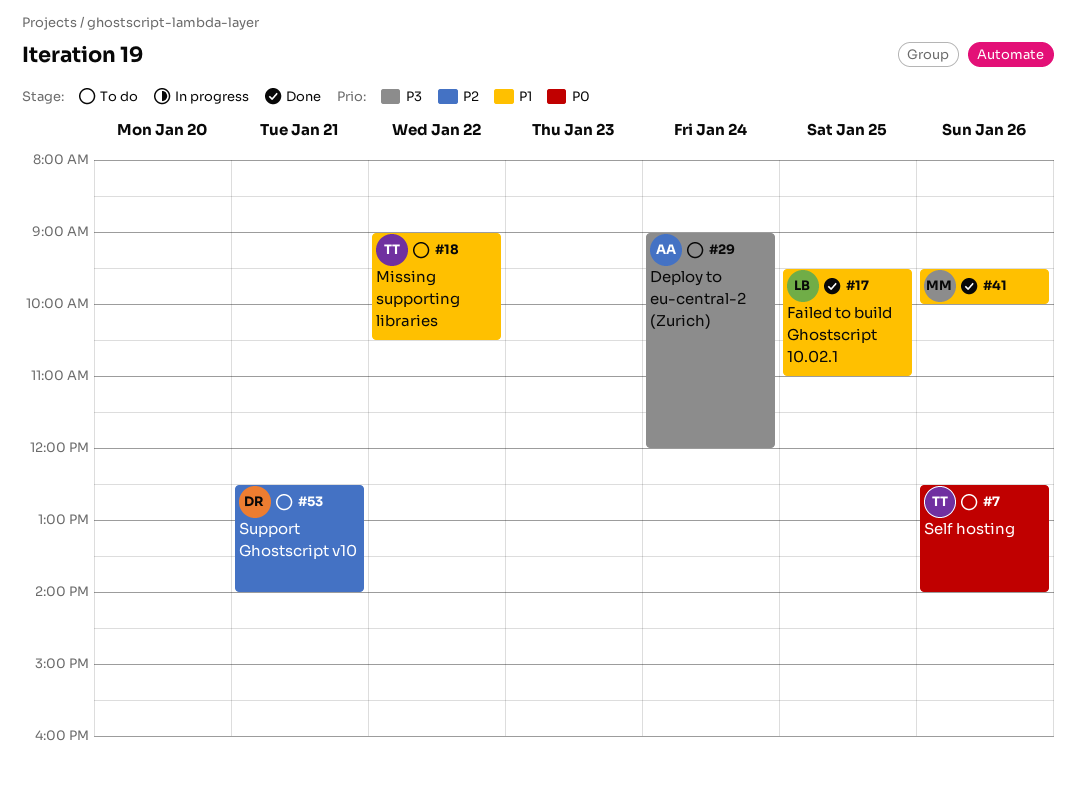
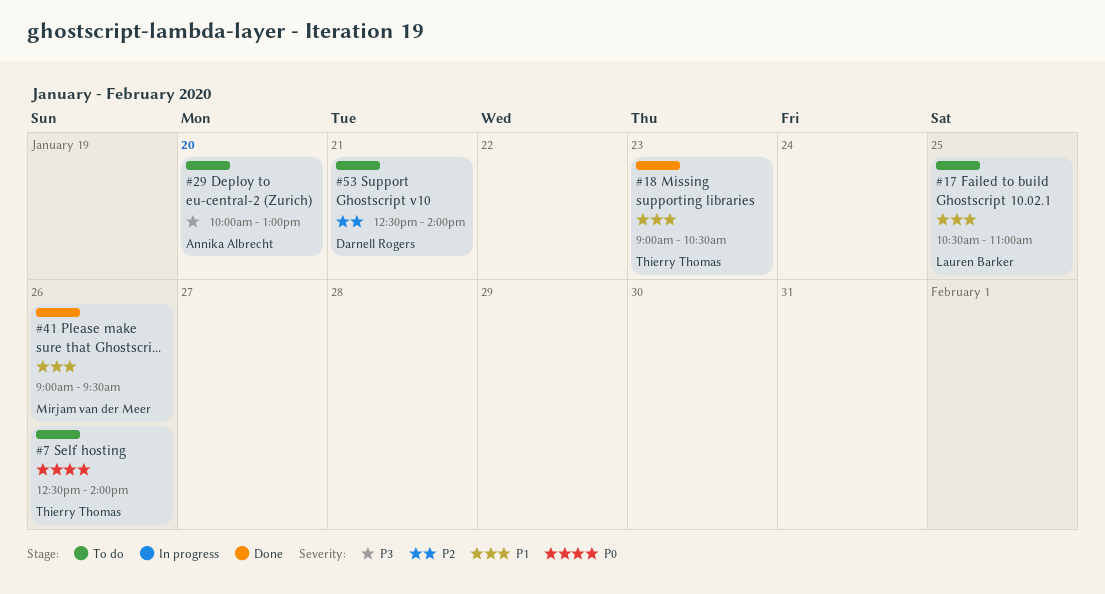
#17, status: Done -> To do
#17, begins: 09:30 -> 10:30
#18, status: To do -> Done
#18, day: Jan 22 -> Jan 23
#29, day: Jan 24 -> Jan 20
#29, begins: 09:00 -> 10:00
#29, ends: 12:00 -> 13:00
#41, begins: 09:30 -> 09:00
#41, ends: 10:00 -> 09:30

